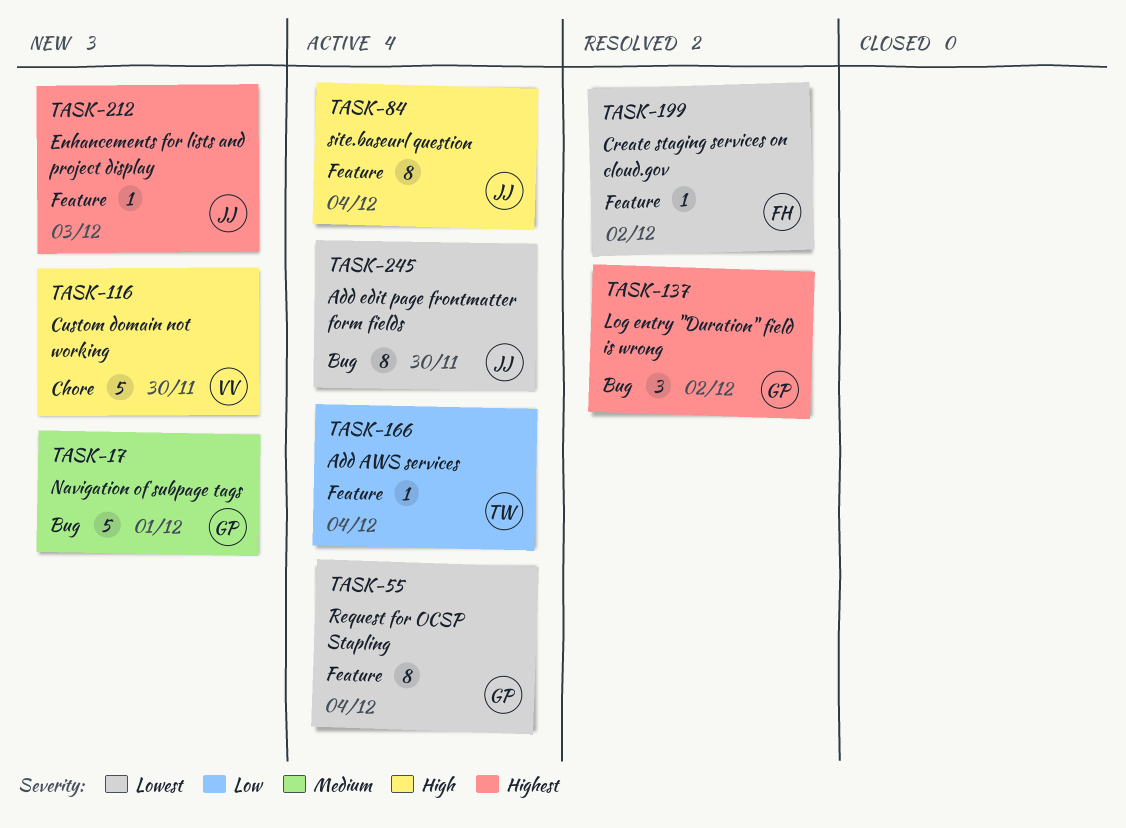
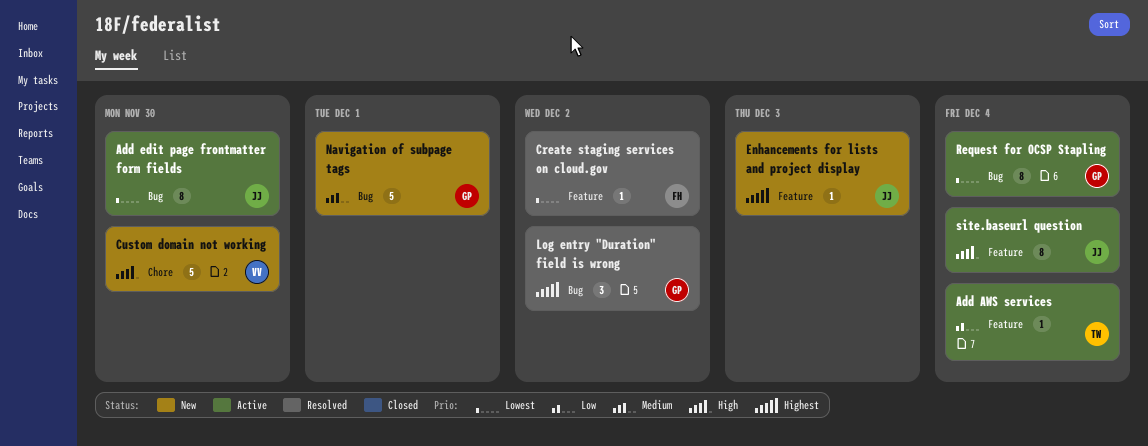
Request for OCSP Stapling, label: Feature -> Bug

